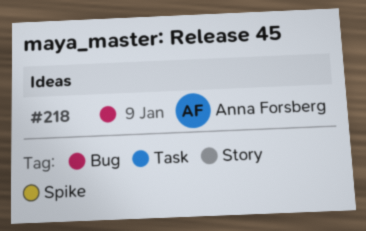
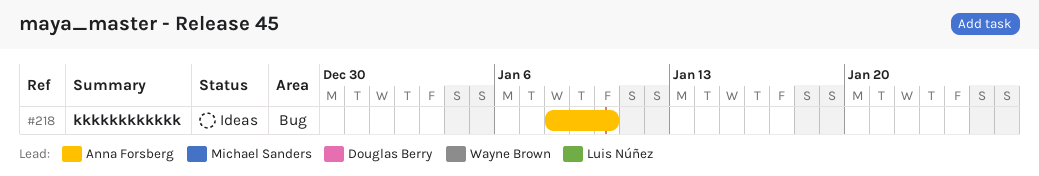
#218, due: Jan 9 -> Jan 10

